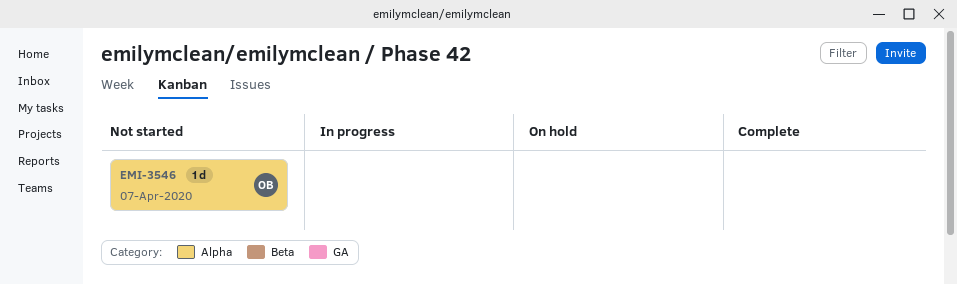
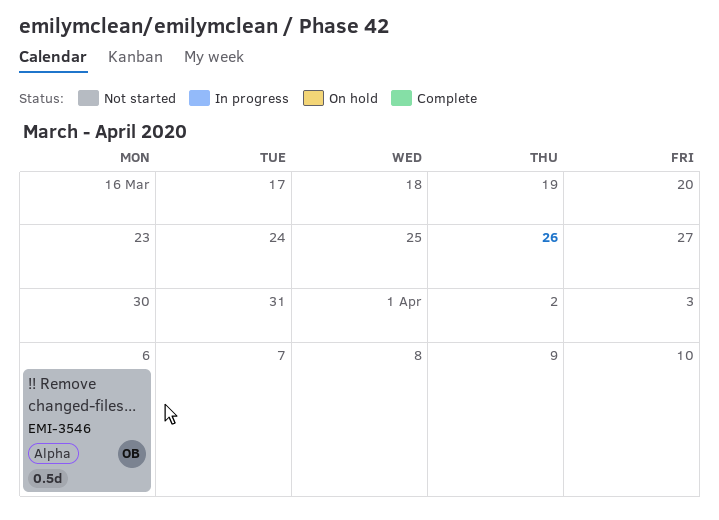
EMI-3546, estimate: 1d -> 0.5d
EMI-3546, due: Apr 7 -> Apr 6

